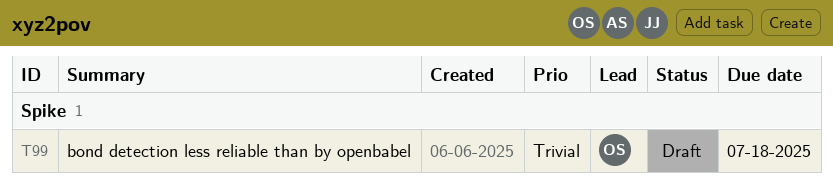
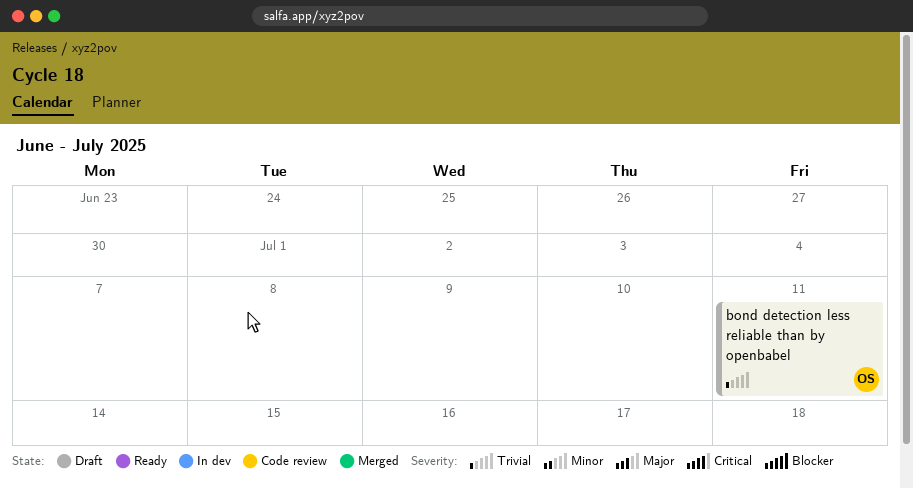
bond detection less reliable than by openbabel, due: Jul 18 -> Jul 11

